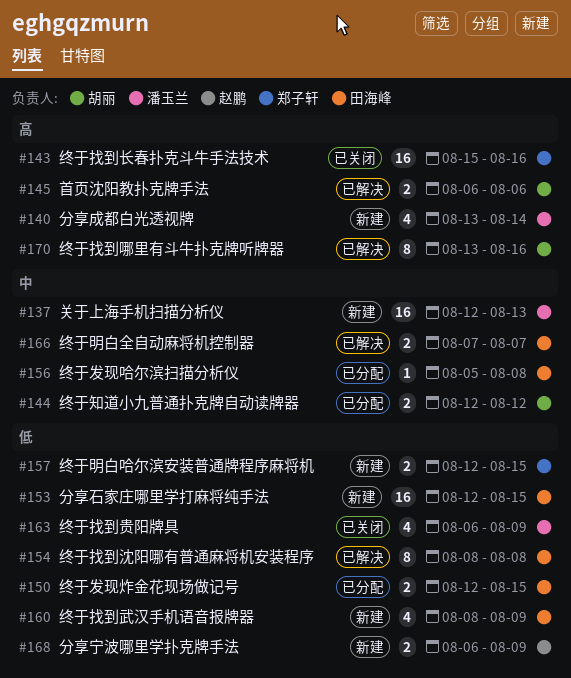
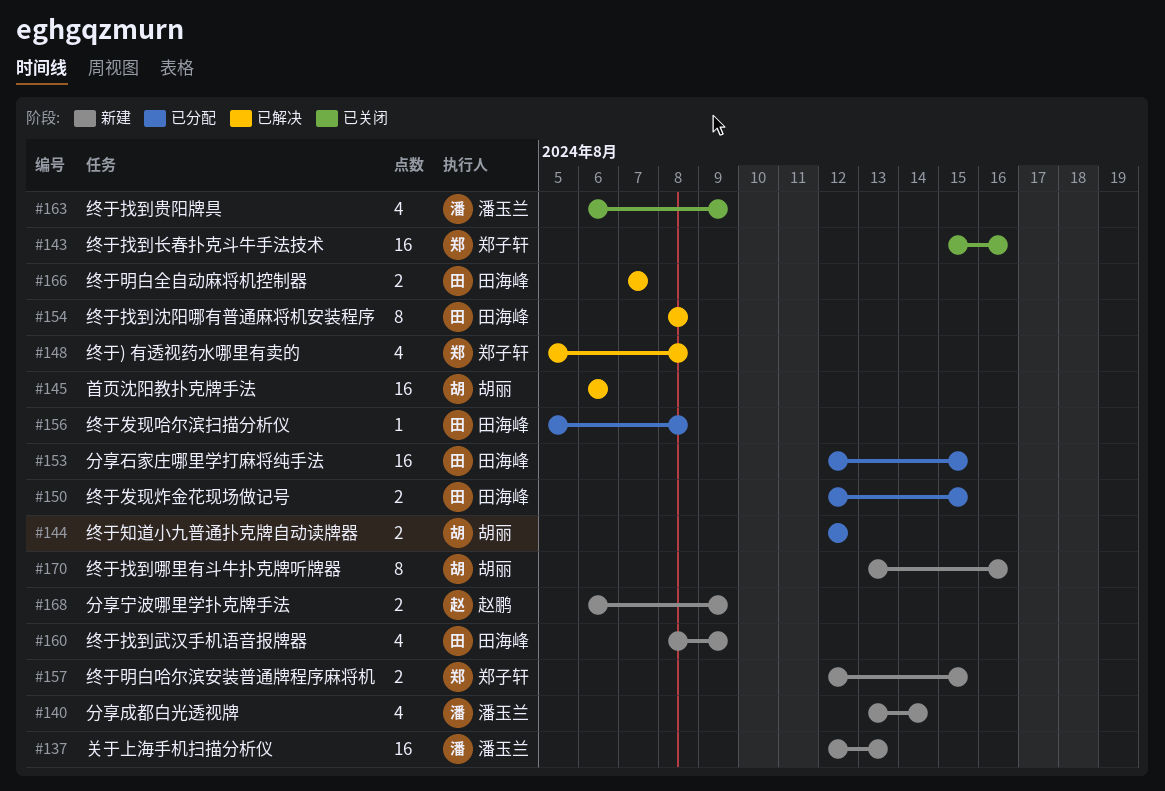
#145, estimate: 2 -> 16
#148: none -> present
#153, status: 新建 -> 已分配
#170, status: 已解决 -> 新建

